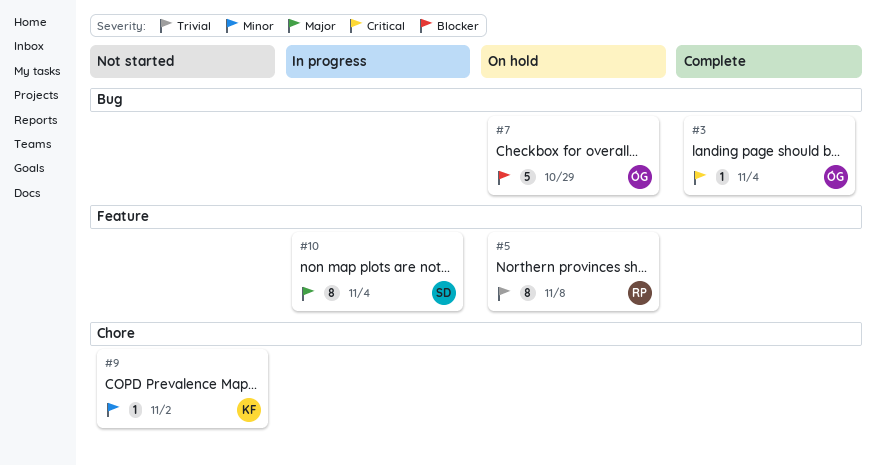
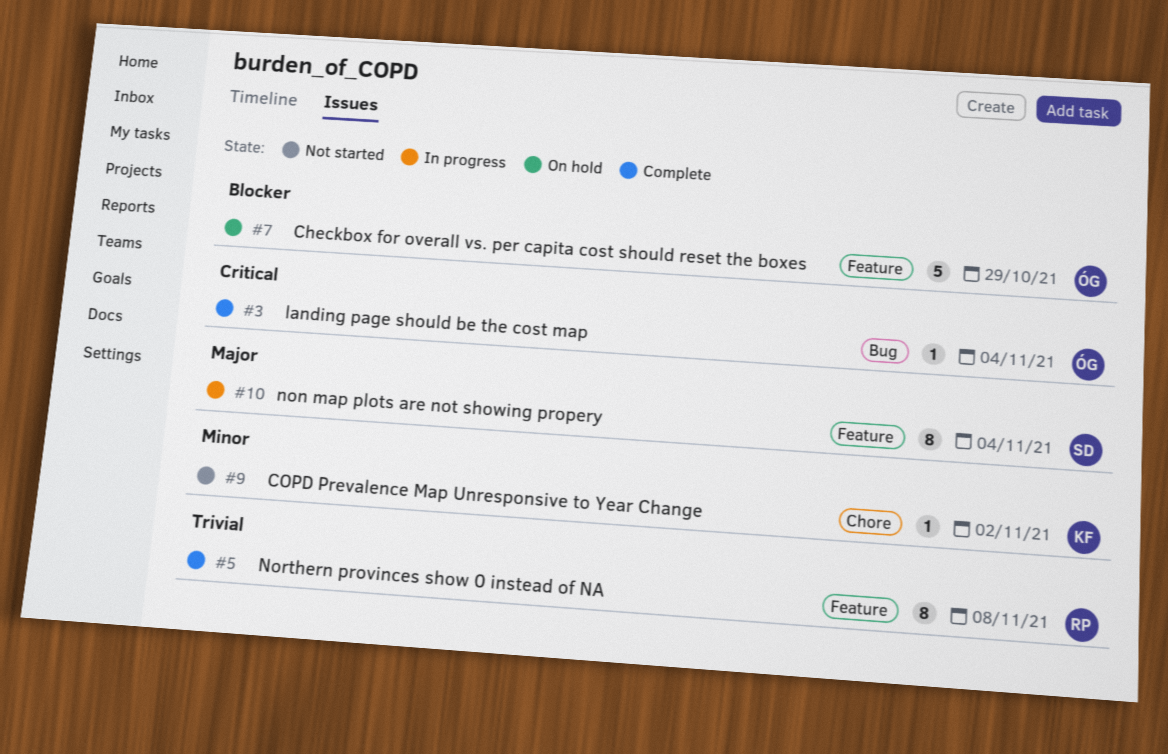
#5, status: On hold -> Complete
#7, label: Bug -> Feature

